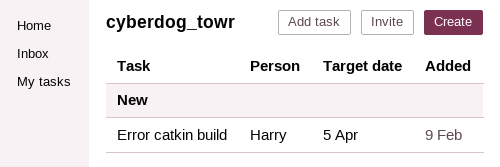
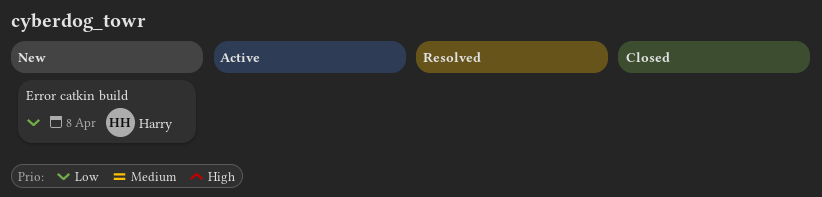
Error catkin build, due: Apr 5 -> Apr 8

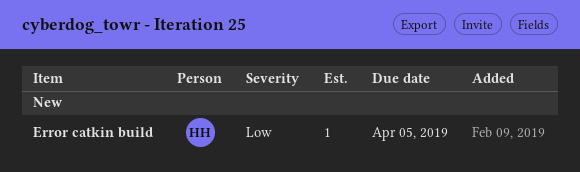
Error catkin build, due: Apr 8 -> Apr 5

